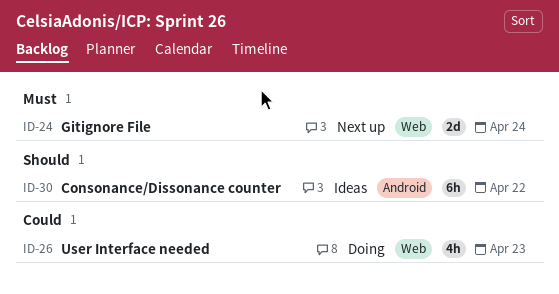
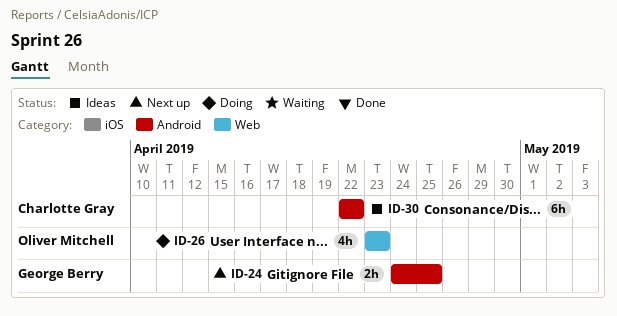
ID-24, label: Web -> Android
ID-24, estimate: 2d -> 2h
ID-24, due: Apr 24 -> Apr 25

